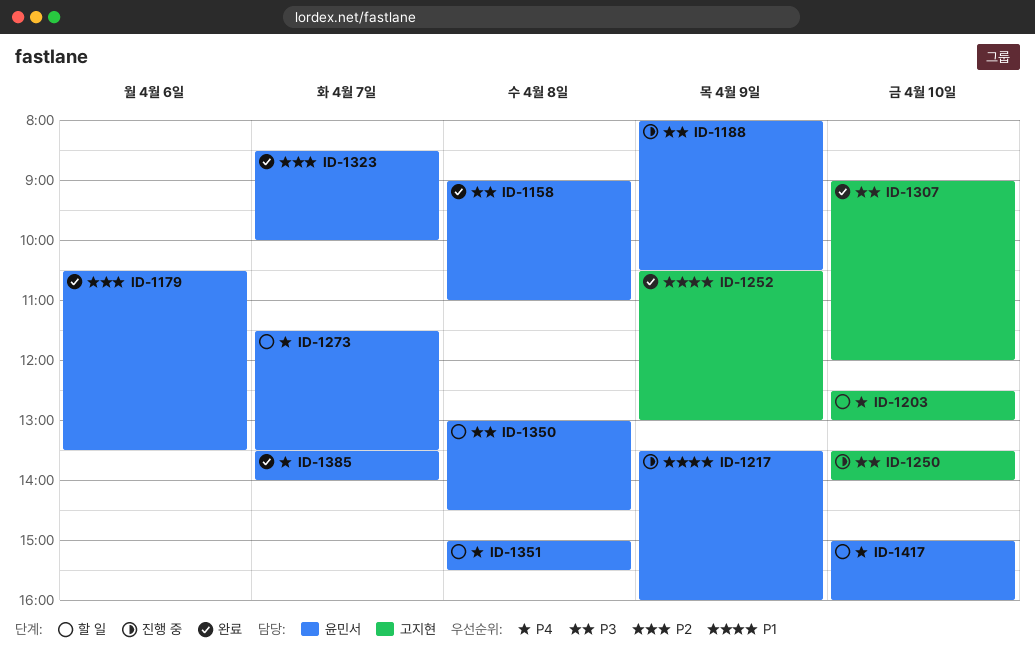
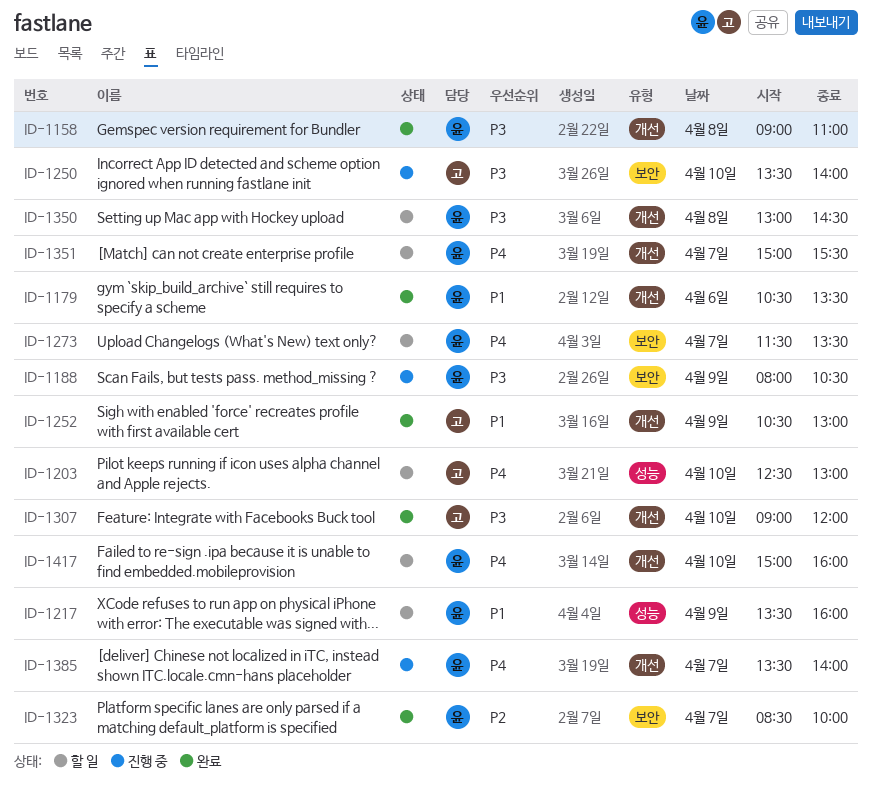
ID-1179, priority: P2 -> P1
ID-1217, status: 진행 중 -> 할 일
ID-1351, day: Apr 8 -> Apr 7
ID-1385, status: 완료 -> 진행 중

